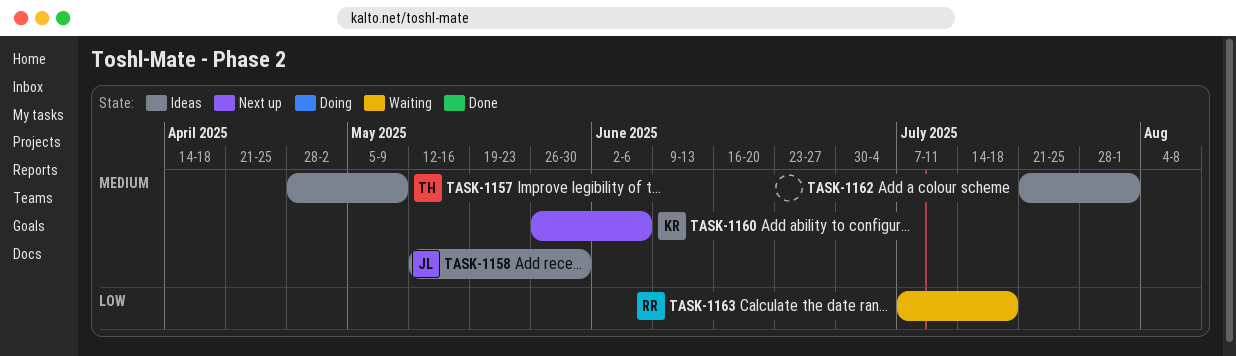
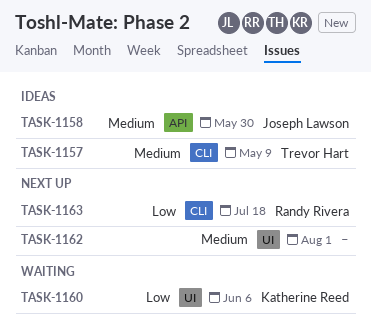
TASK-1160, status: Next up -> Waiting
TASK-1160, priority: Medium -> Low
TASK-1162, status: Ideas -> Next up
TASK-1163, status: Waiting -> Next up

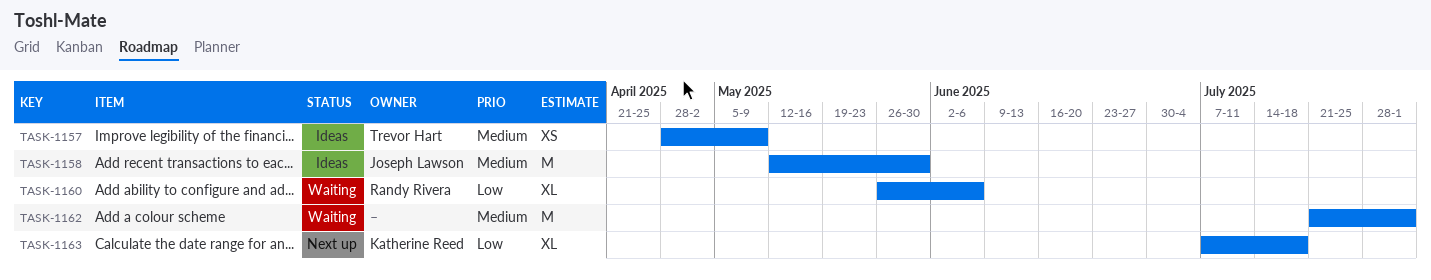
TASK-1160, owner: Katherine Reed -> Randy Rivera
TASK-1162, status: Next up -> Waiting
TASK-1163, owner: Randy Rivera -> Katherine Reed

